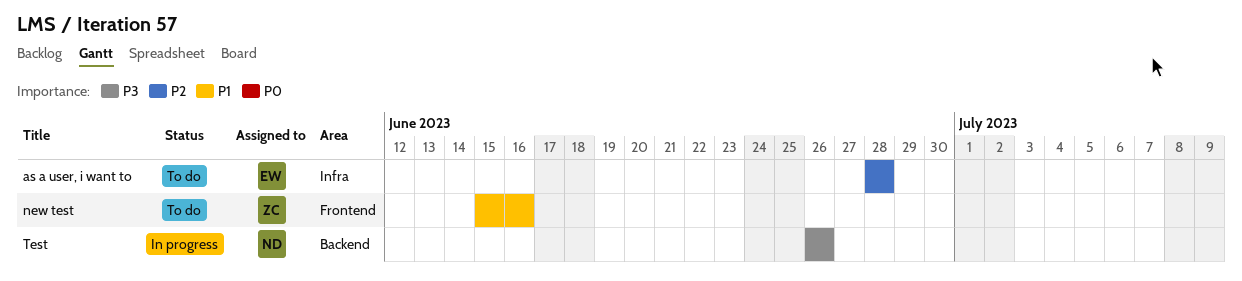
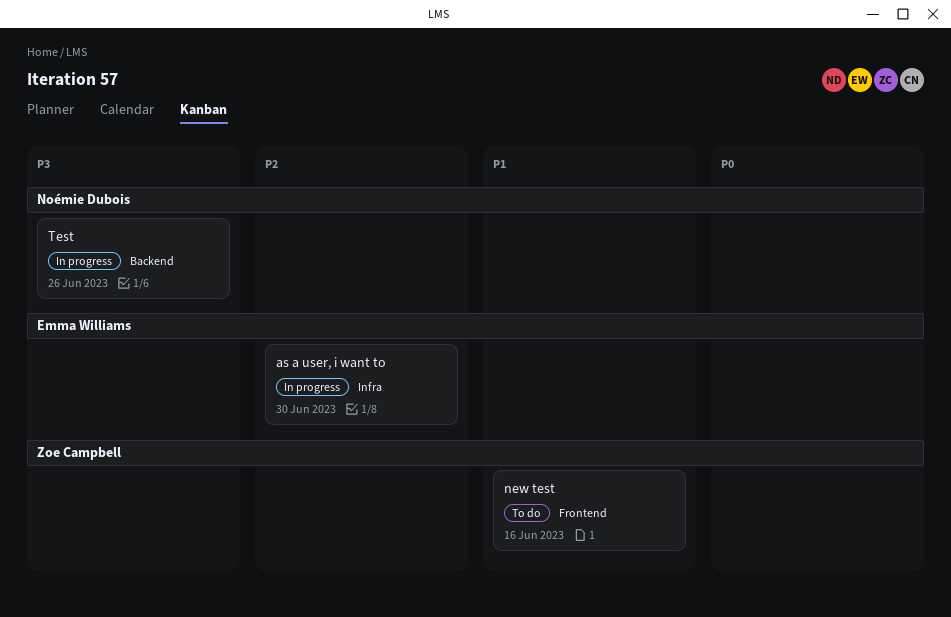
as a user, i want to, status: To do -> In progress
as a user, i want to, due: Jun 28 -> Jun 30

